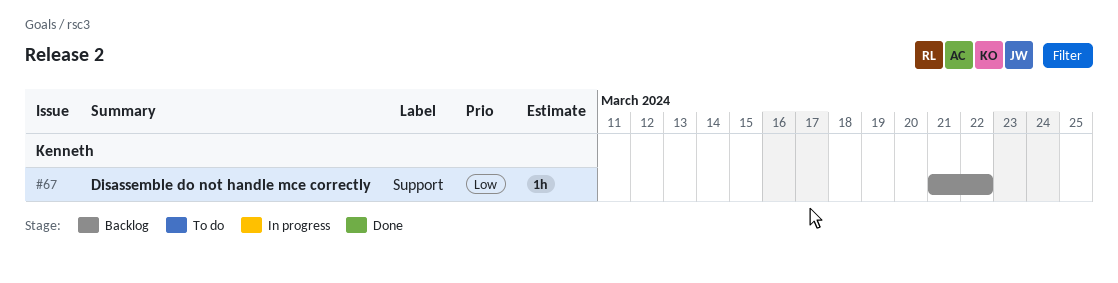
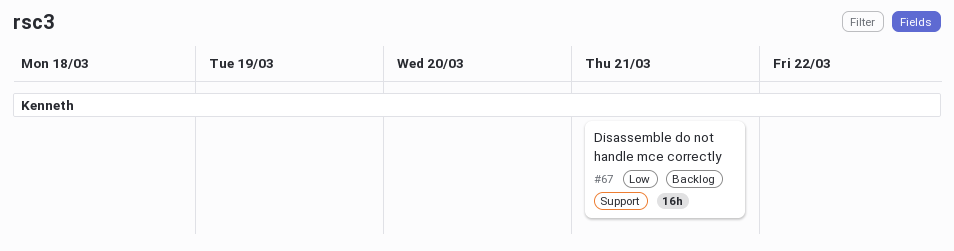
#67, estimate: 1h -> 16h
#67, due: Mar 22 -> Mar 21

